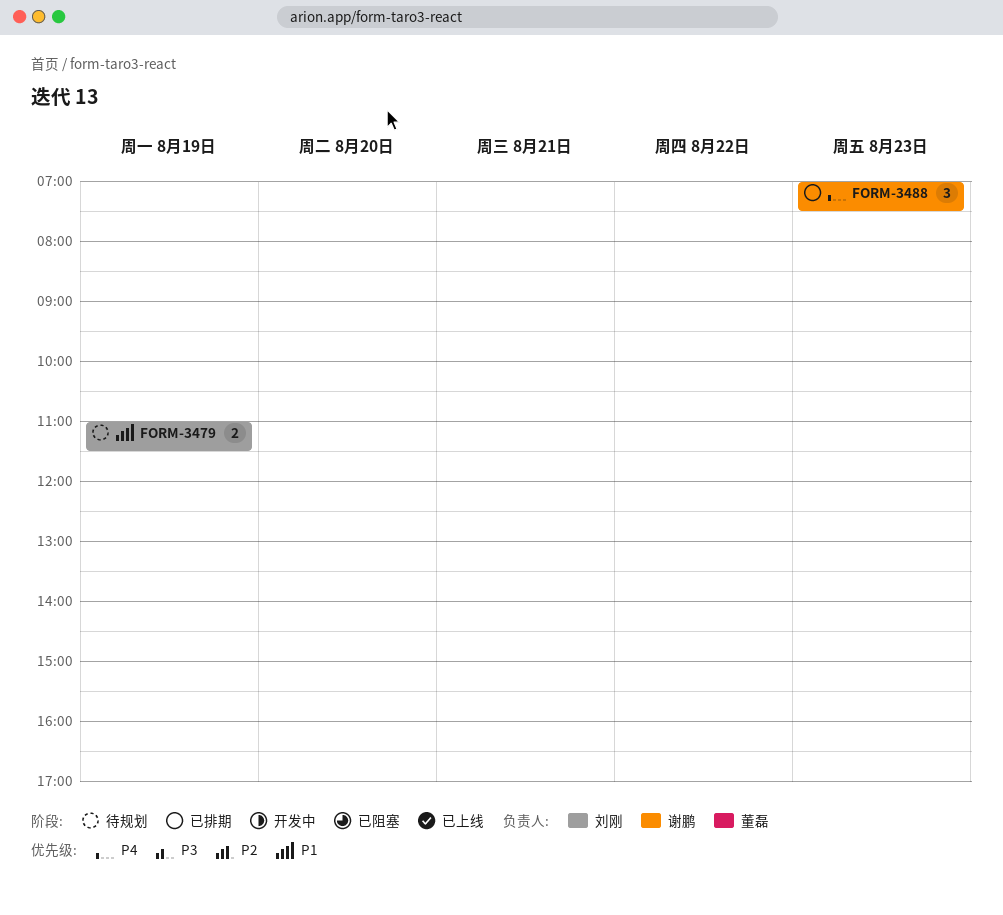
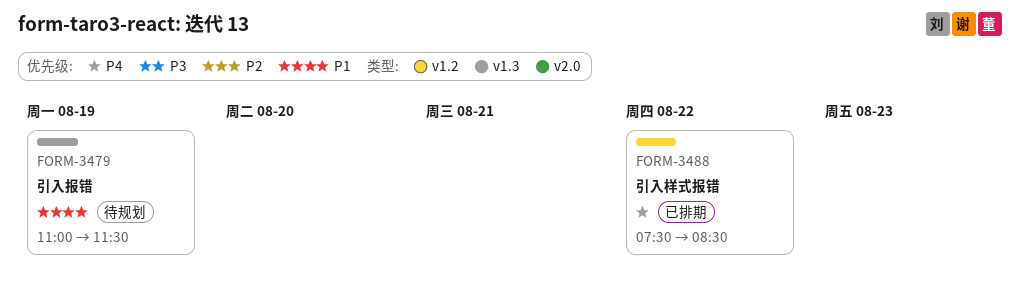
FORM-3488, day: Aug 23 -> Aug 22
FORM-3488, begins: 07:00 -> 07:30
FORM-3488, ends: 07:30 -> 08:30

